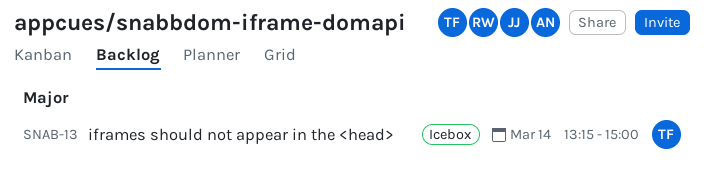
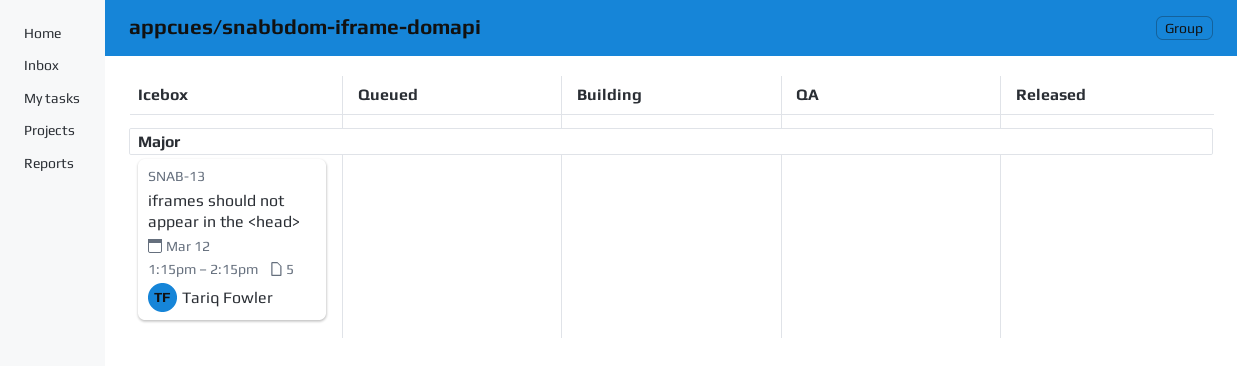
SNAB-13, day: Mar 14 -> Mar 12
SNAB-13, ends: 15:00 -> 14:15

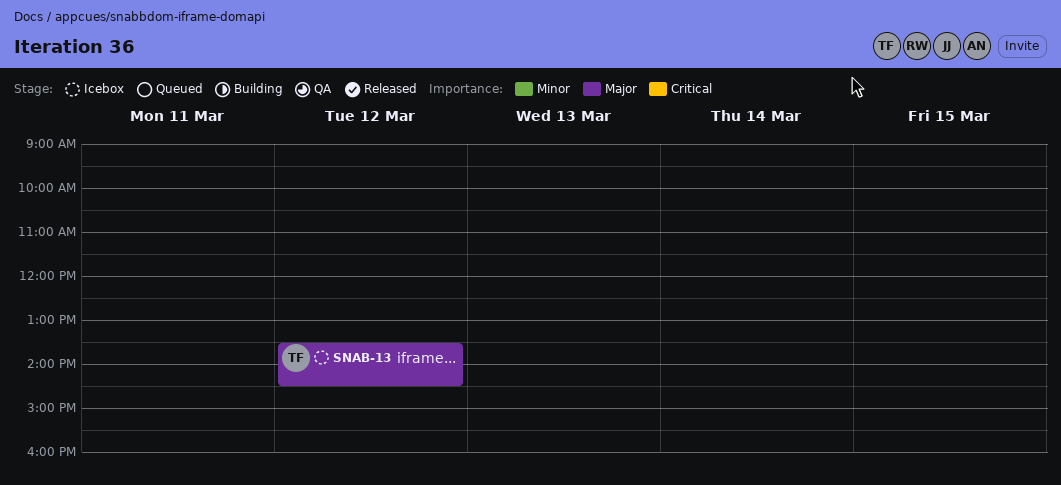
SNAB-13, begins: 13:15 -> 13:30
SNAB-13, ends: 14:15 -> 14:30

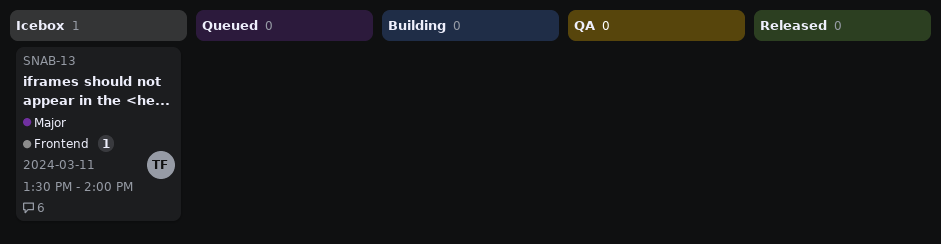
SNAB-13, day: Mar 12 -> Mar 11
SNAB-13, ends: 14:30 -> 14:00

